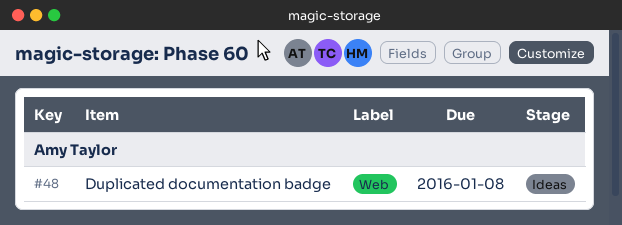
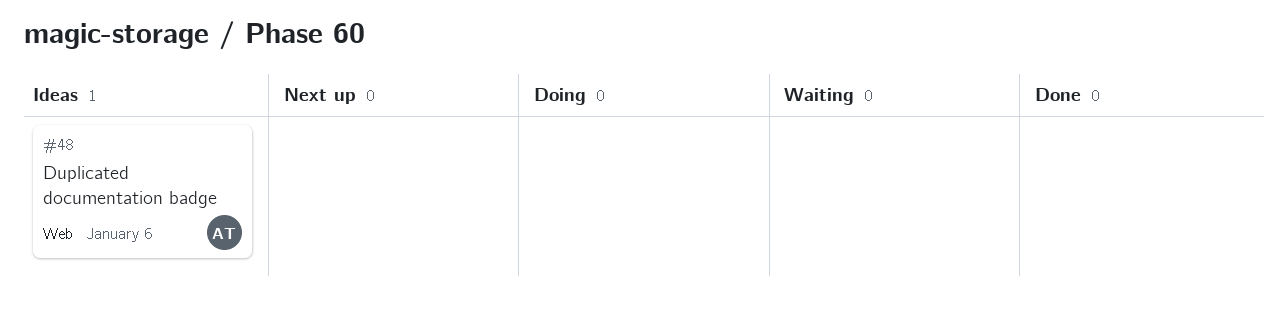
#48, due: Jan 8 -> Jan 6

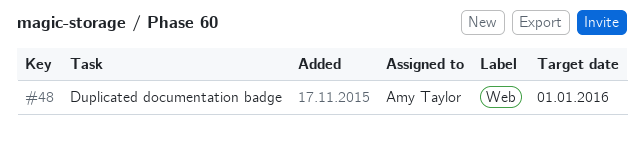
#48, due: Jan 6 -> Jan 1

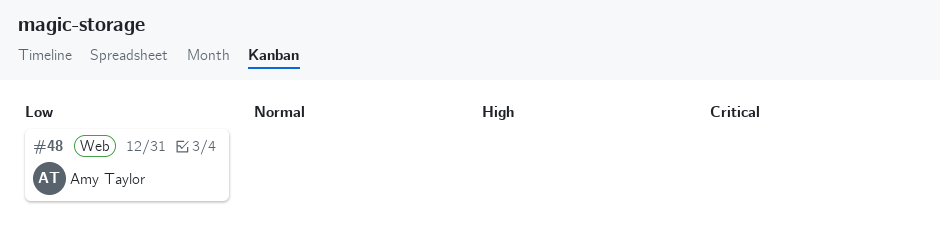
#48, due: Jan 1 -> Dec 31

